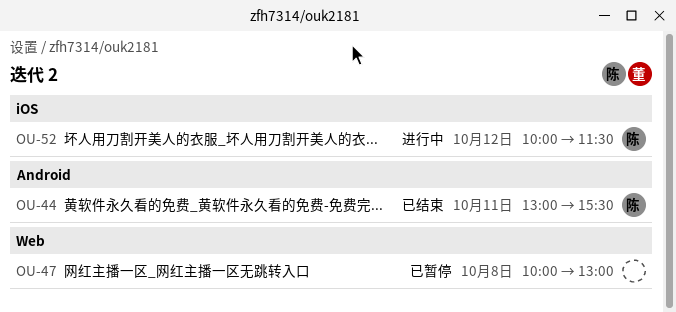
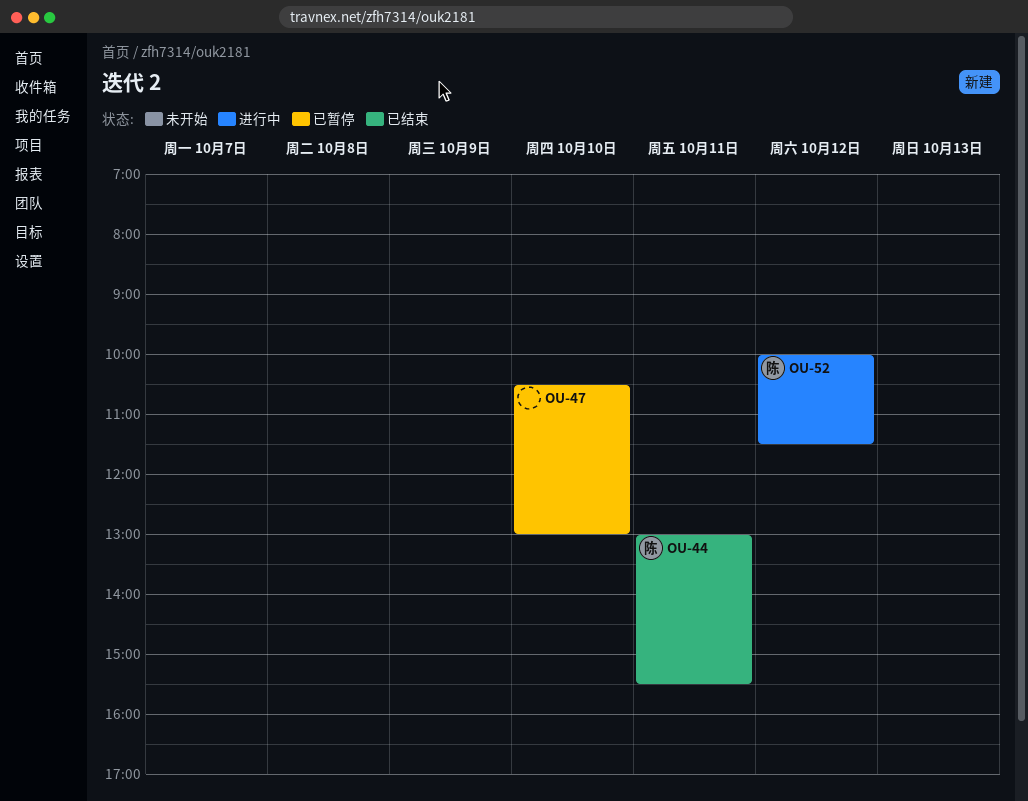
OU-47, day: Oct 8 -> Oct 10
OU-47, begins: 10:00 -> 10:30

